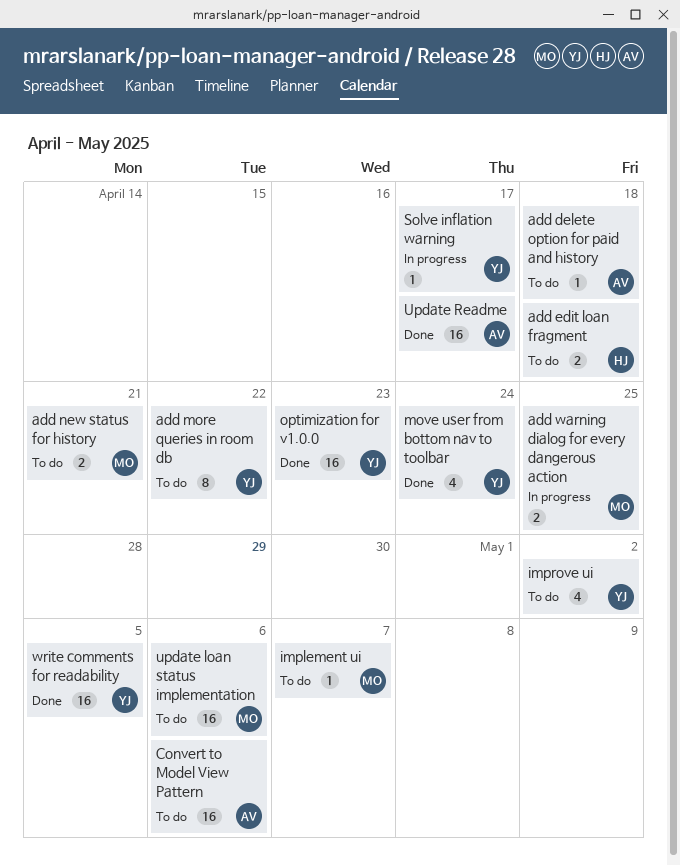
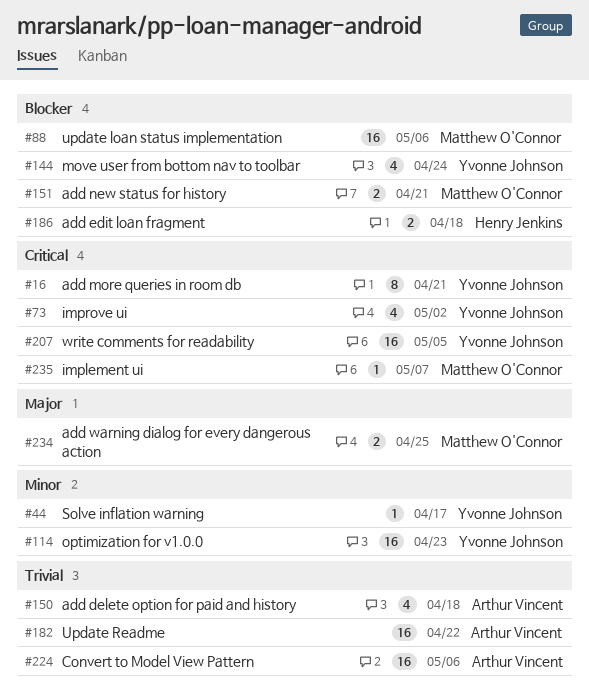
add delete option for paid and history, estimate: 1 -> 4
add more queries in room db, due: Apr 22 -> Apr 21
Update Readme, due: Apr 17 -> Apr 22

